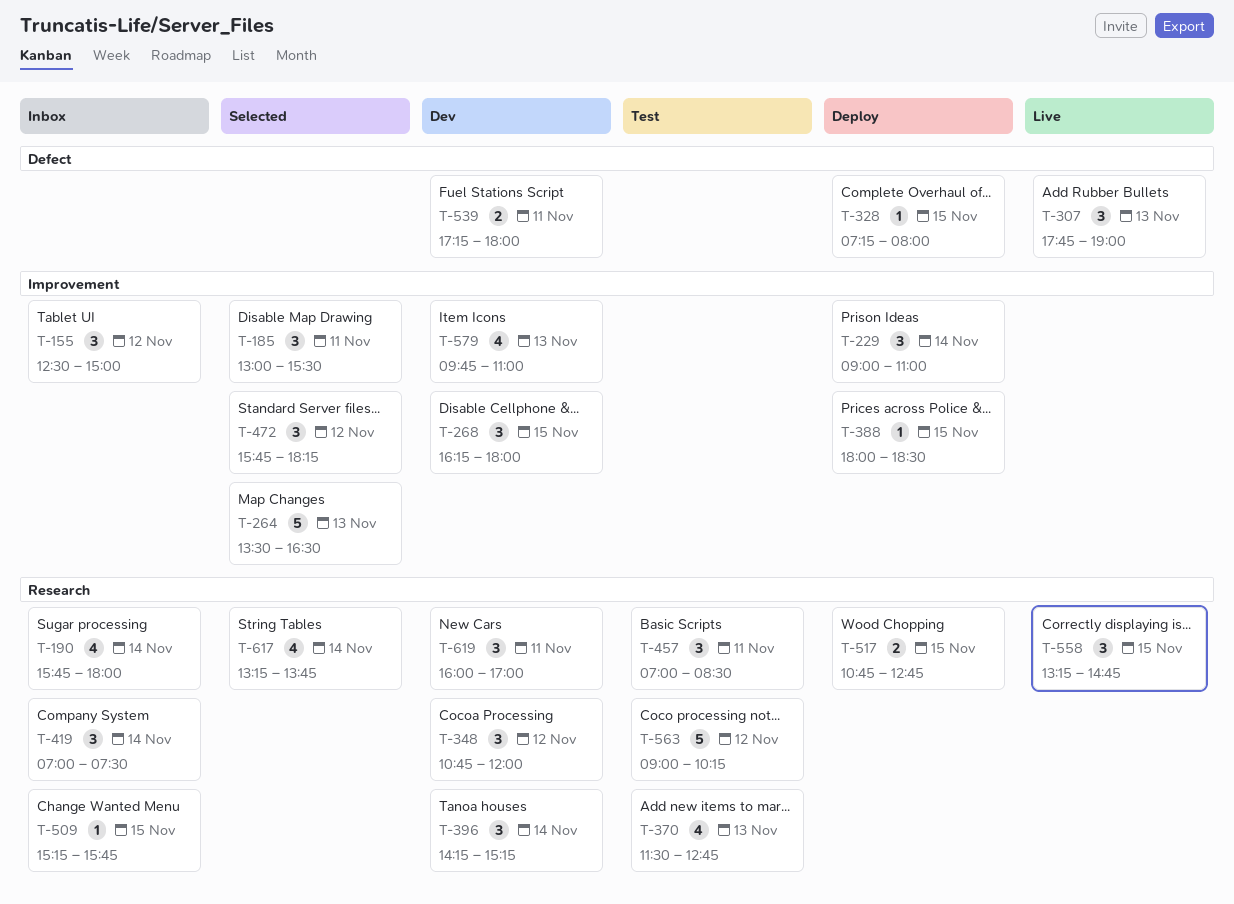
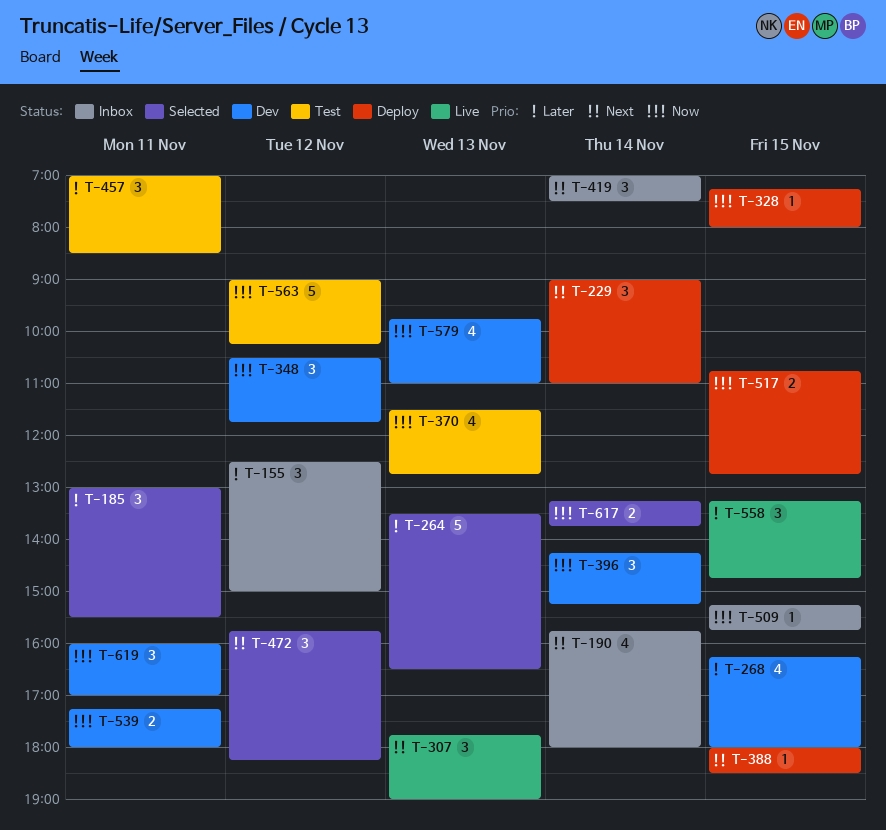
T-268, estimate: 3 -> 4
T-348, begins: 10:45 -> 10:30
T-348, ends: 12:00 -> 11:45
T-617, estimate: 4 -> 2

